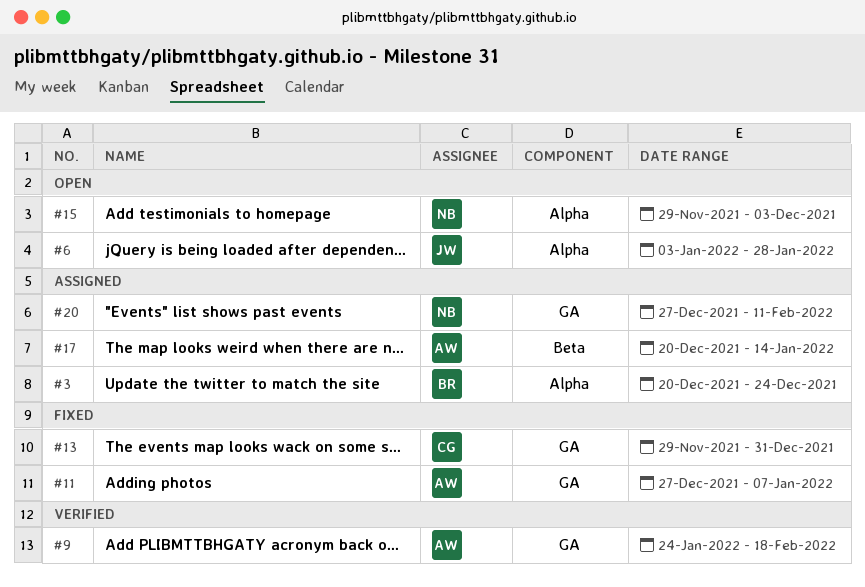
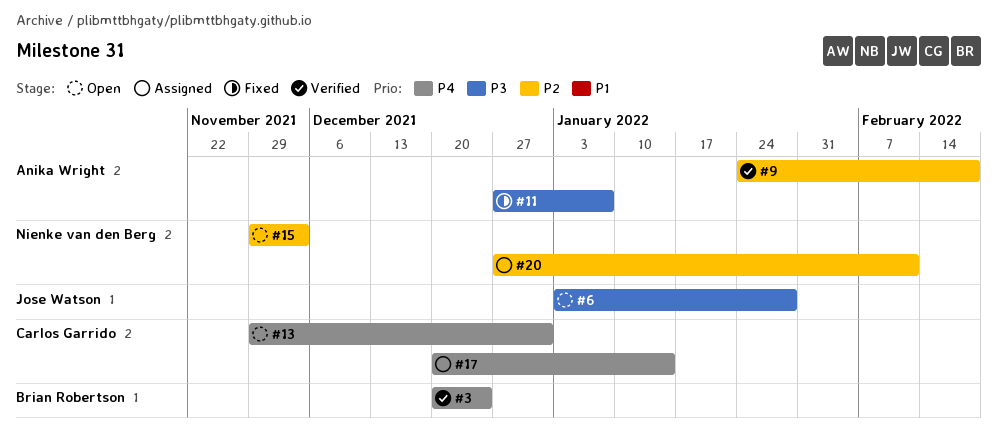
#3, status: Assigned -> Verified
#13, status: Fixed -> Open
#17, owner: Anika Wright -> Carlos Garrido

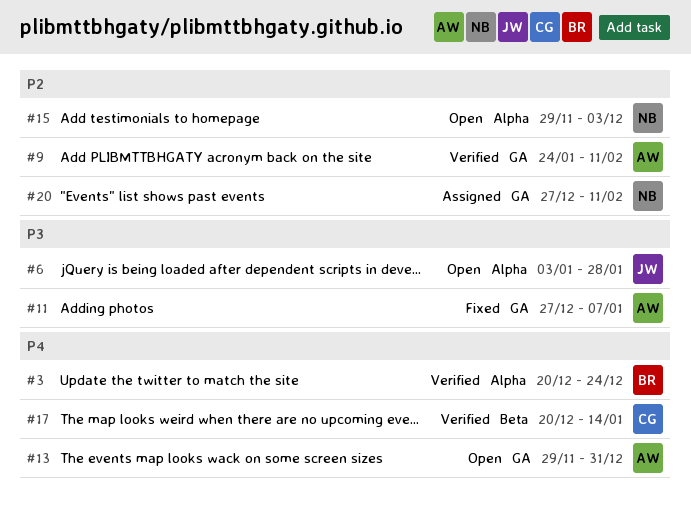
#9, due: Feb 18 -> Feb 11
#13, owner: Carlos Garrido -> Anika Wright
#17, status: Assigned -> Verified

